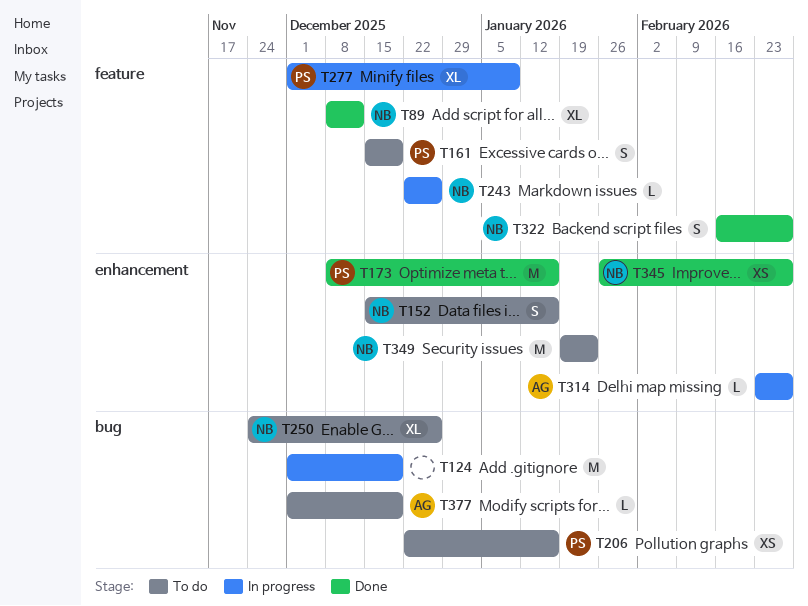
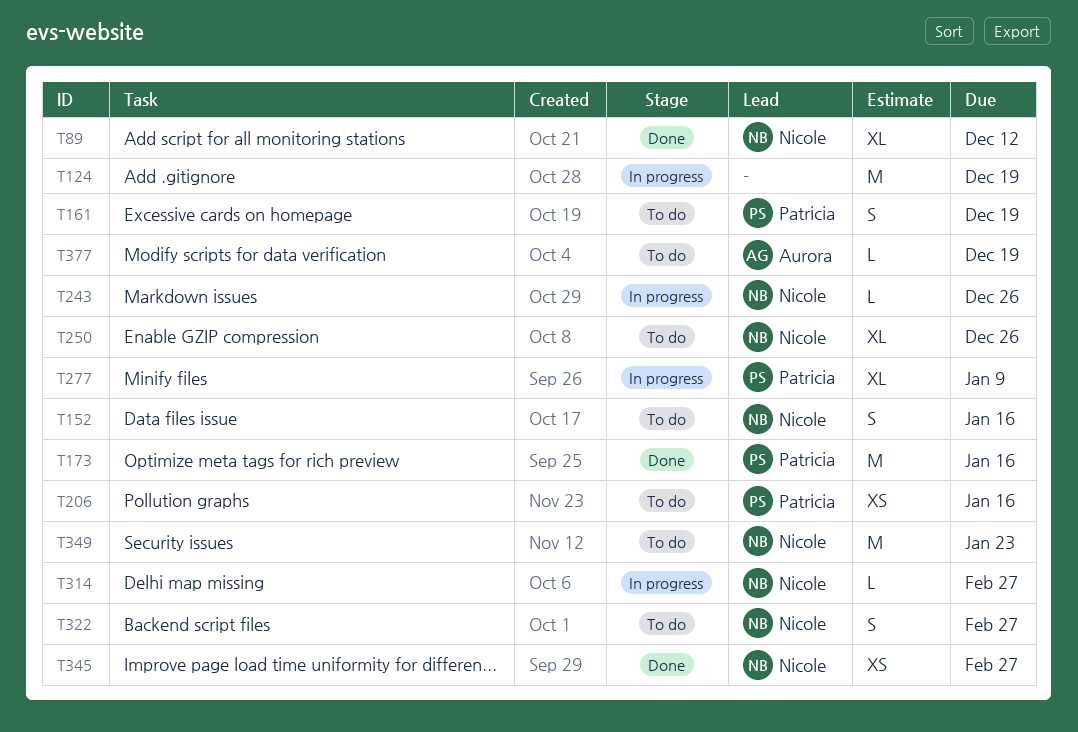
T314, owner: Aurora -> Nicole
T322, status: Done -> To do

